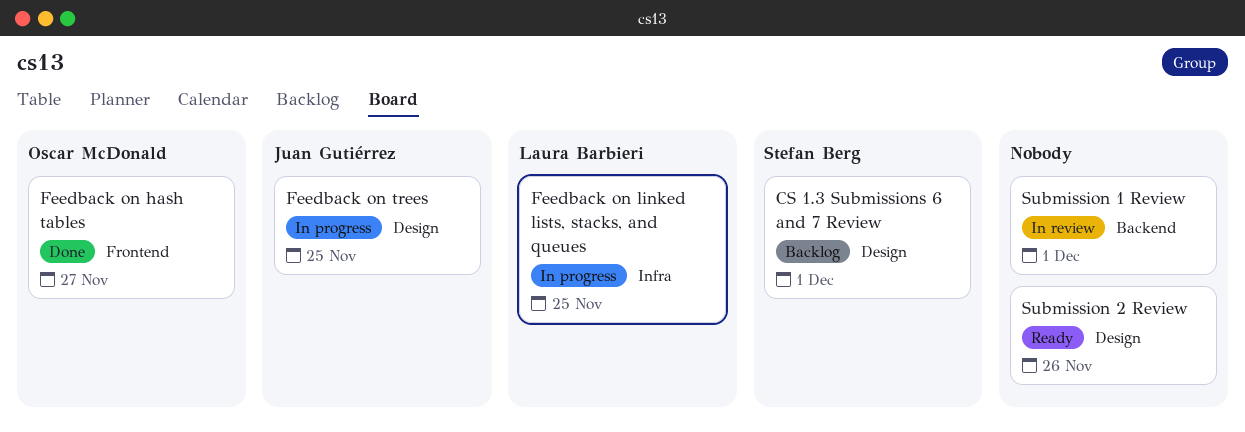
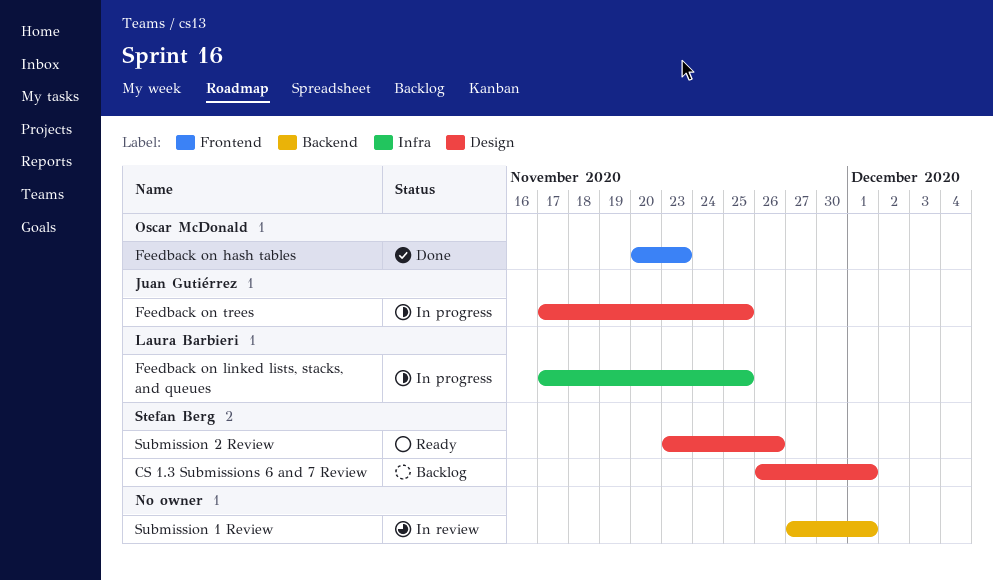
Feedback on hash tables, due: Nov 27 -> Nov 23
Submission 2 Review, owner: none -> Stefan Berg

